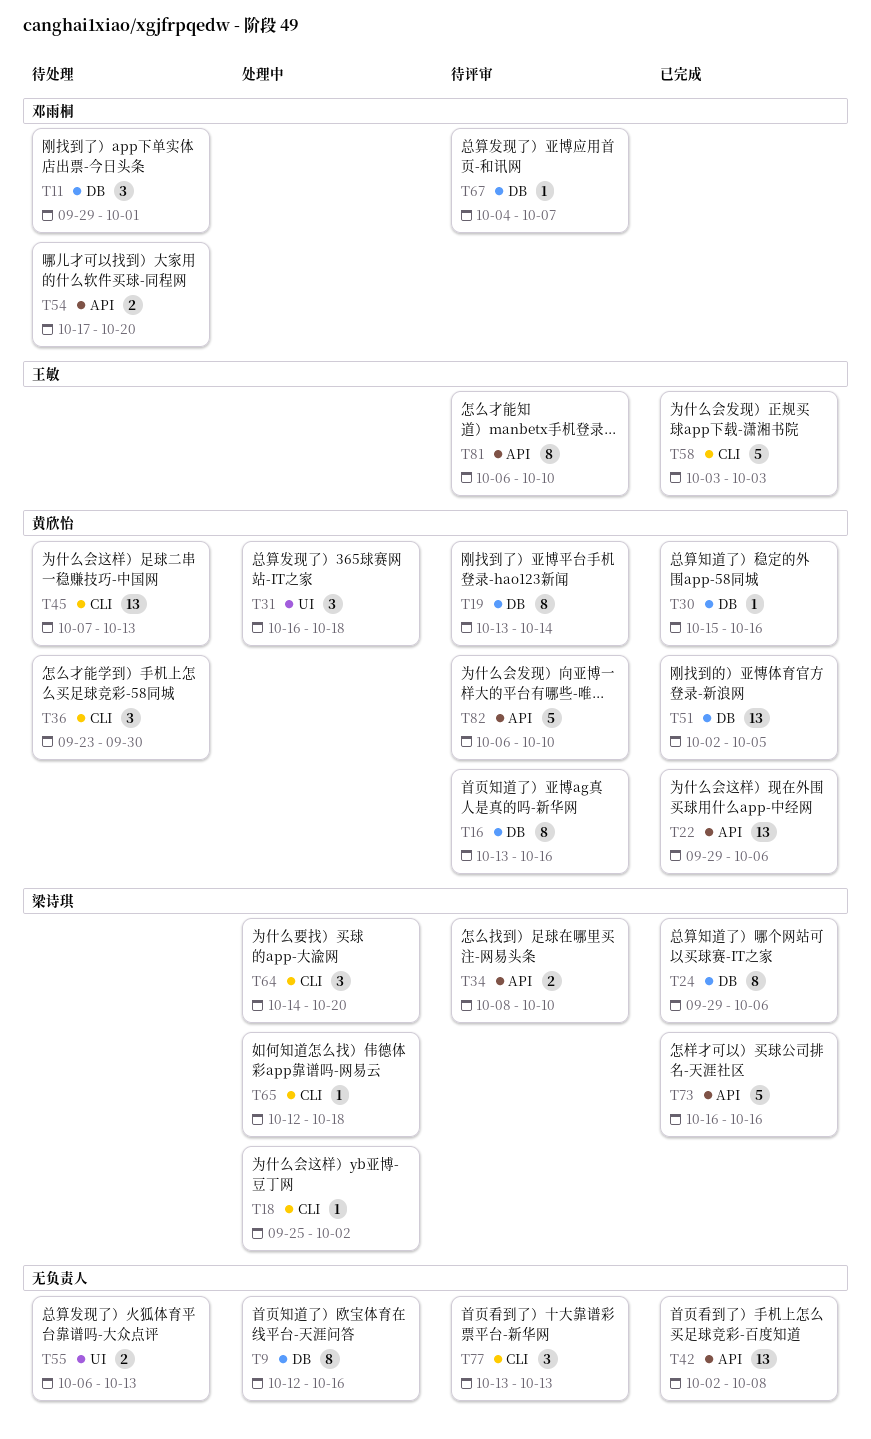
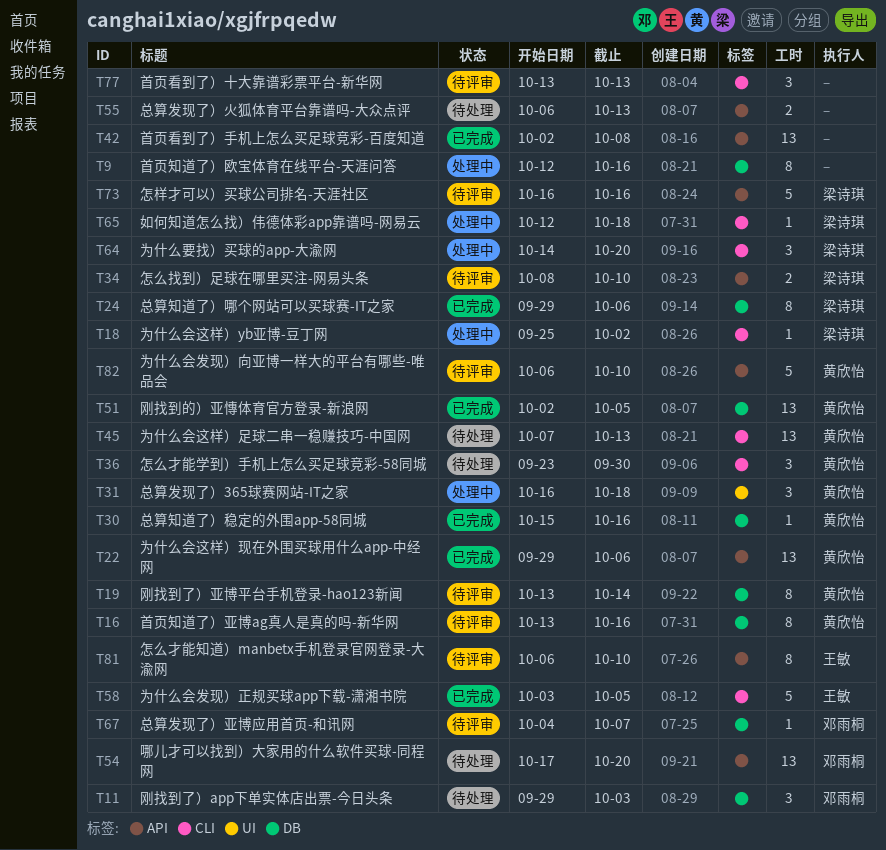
T11, due: Oct 1 -> Oct 3
T54, estimate: 2 -> 13
T55, label: UI -> API
T58, due: Oct 3 -> Oct 5
T73, status: 已完成 -> 待评审

